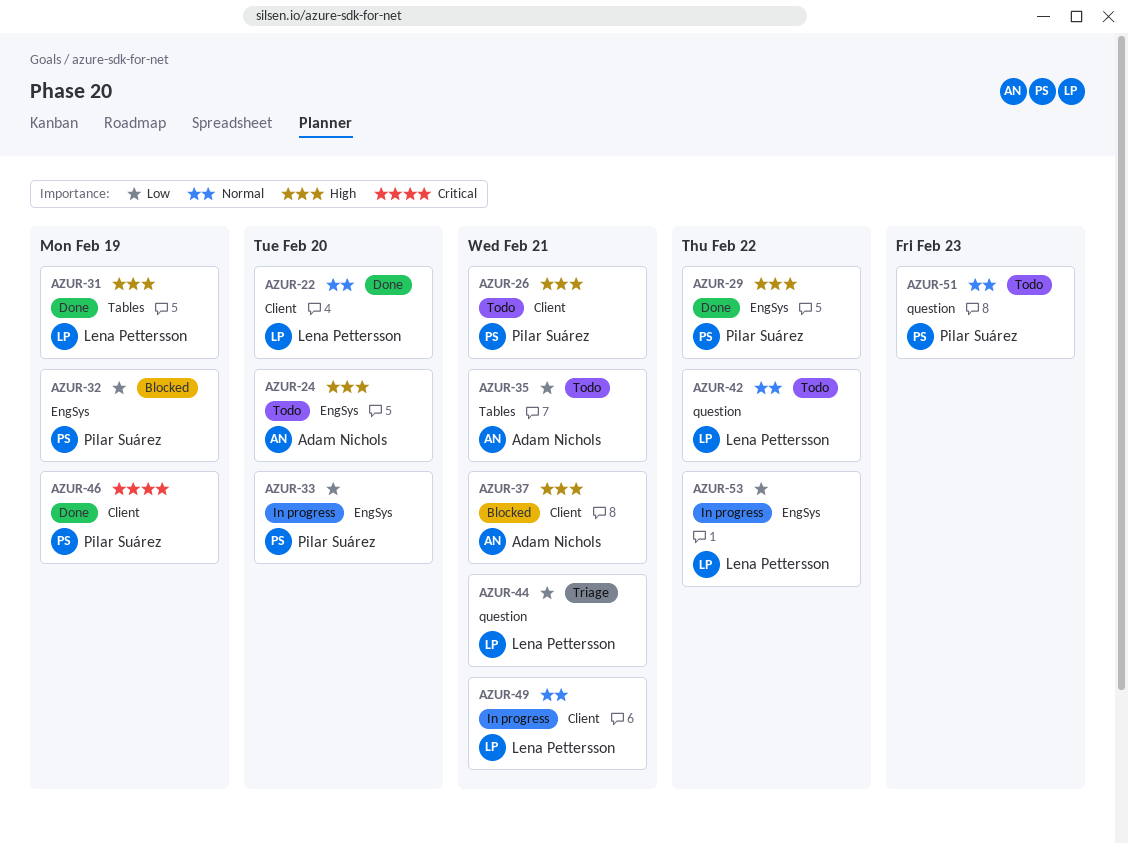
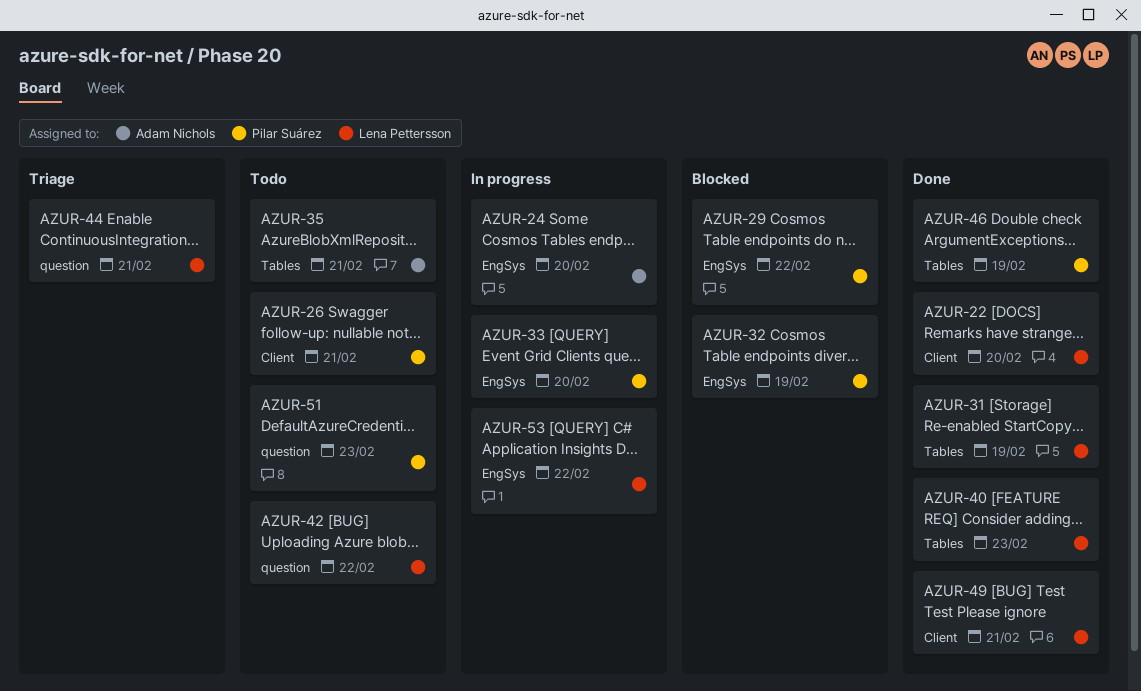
AZUR-24, status: Todo -> In progress
AZUR-29, status: Done -> Blocked
AZUR-37: present -> none
AZUR-40: none -> present
AZUR-46, label: Client -> Tables
AZUR-49, status: In progress -> Done

